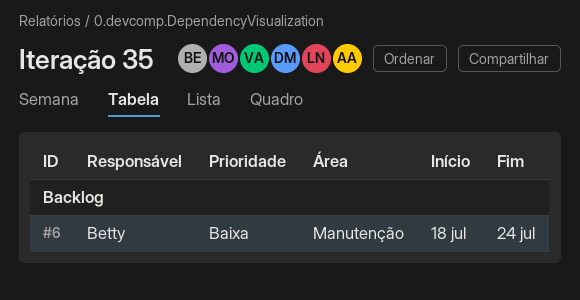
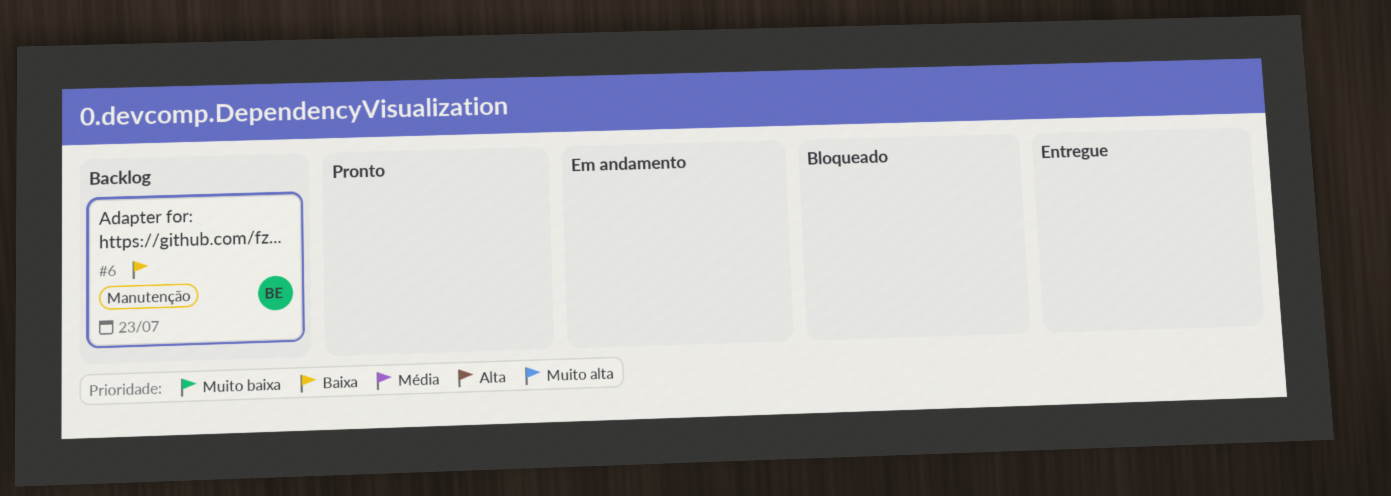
#6, due: Jul 24 -> Jul 23

